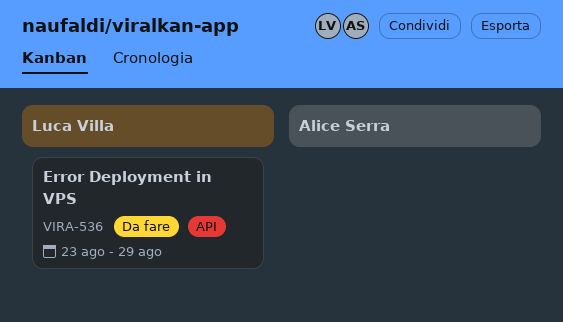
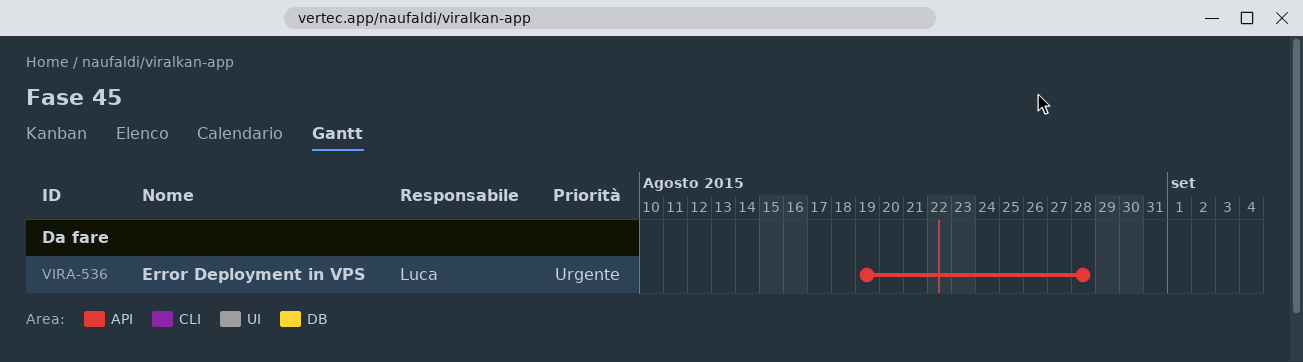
VIRA-536, start: Aug 23 -> Aug 19
VIRA-536, due: Aug 29 -> Aug 28

